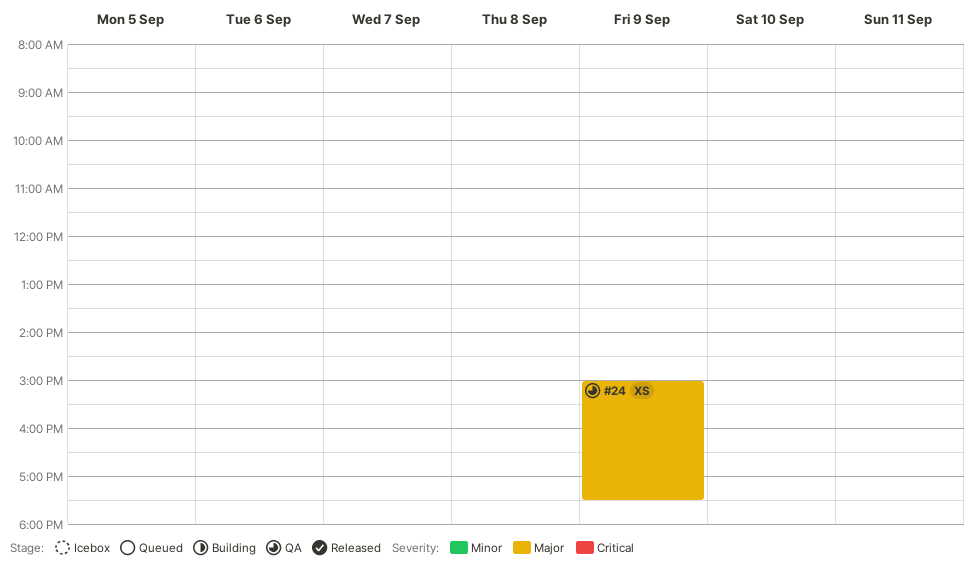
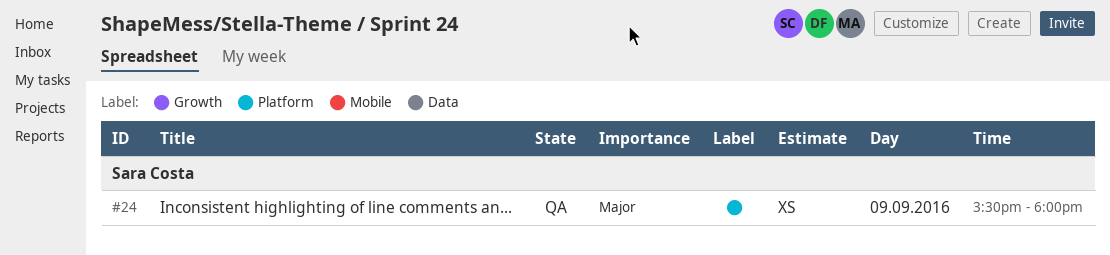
#24, begins: 15:00 -> 15:30
#24, ends: 17:30 -> 18:00

